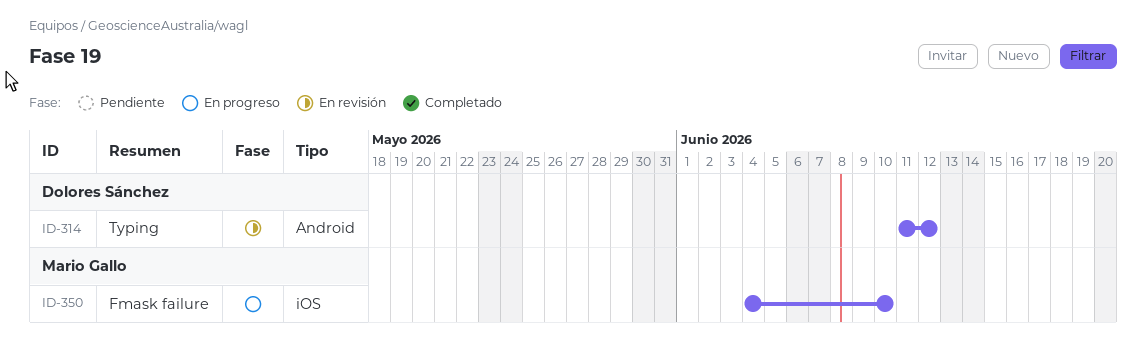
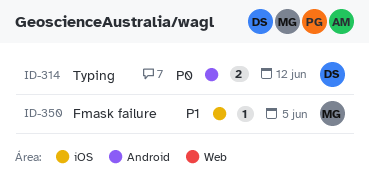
ID-350, due: Jun 10 -> Jun 5

